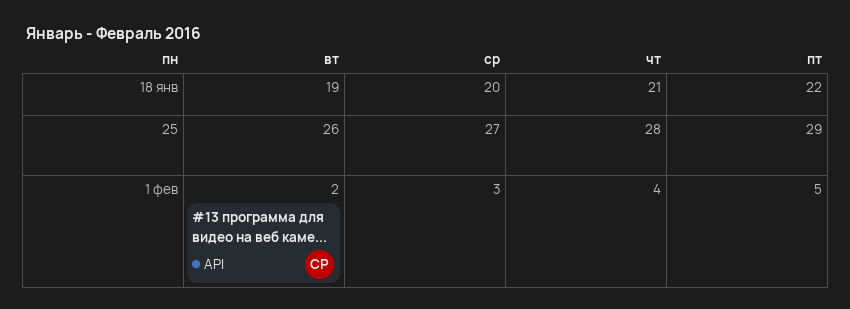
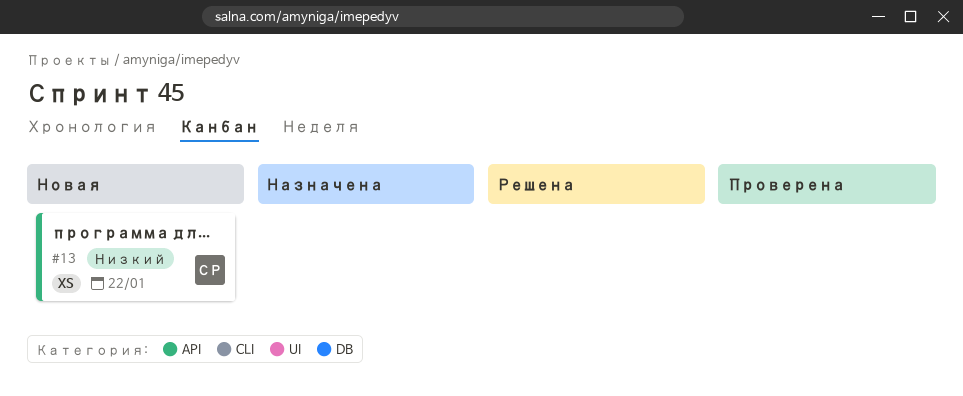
#13, due: Feb 2 -> Jan 22

